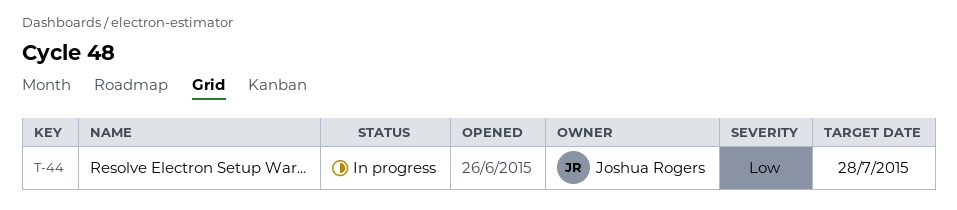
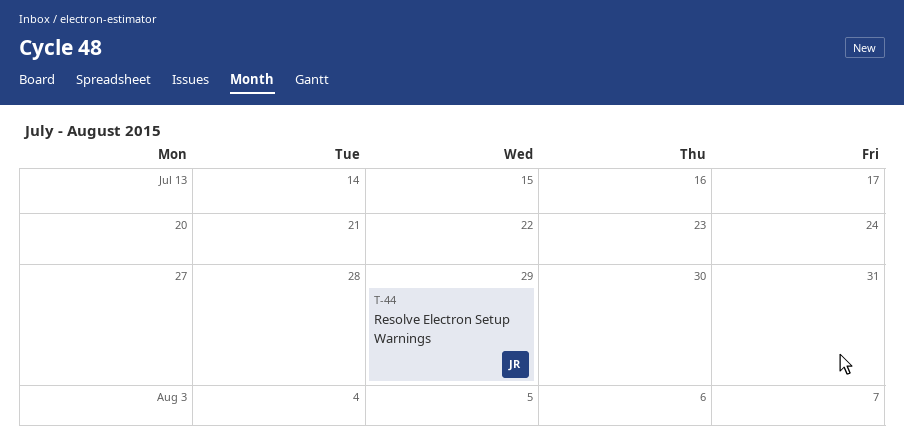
T-44, due: Jul 28 -> Jul 29

